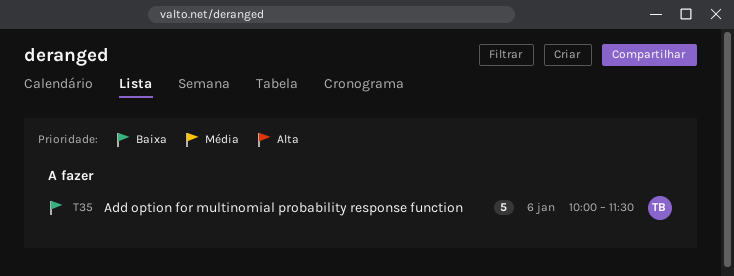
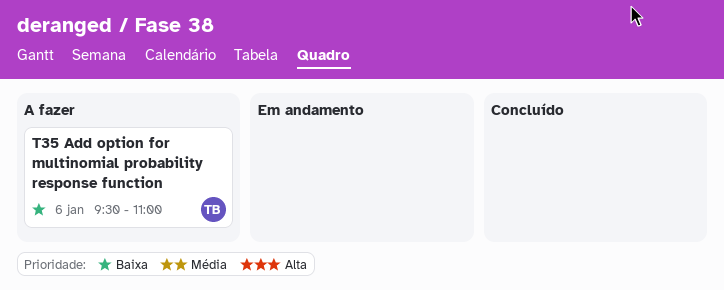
T35, begins: 10:00 -> 09:30
T35, ends: 11:30 -> 11:00

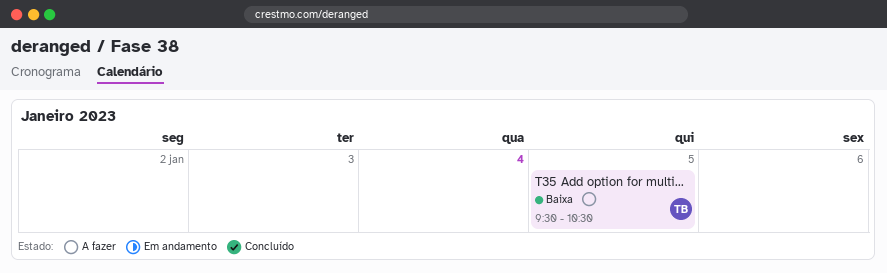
T35, day: Jan 6 -> Jan 5
T35, ends: 11:00 -> 10:30

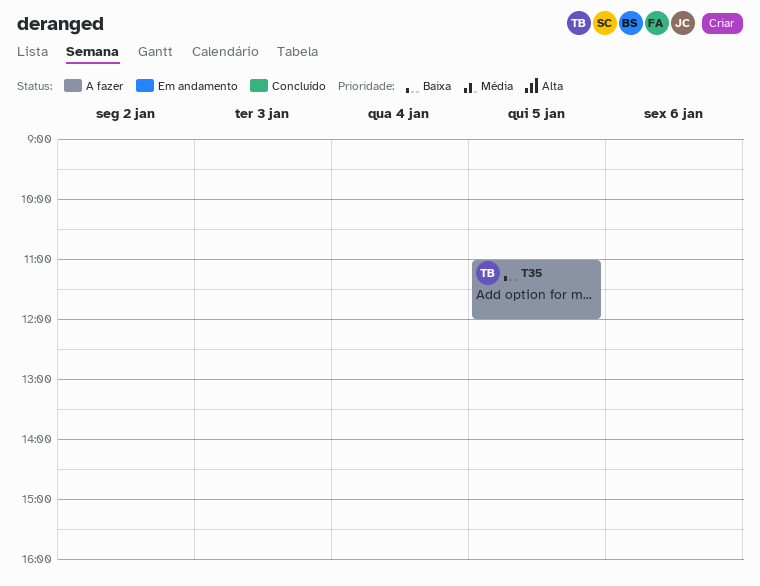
T35, begins: 09:30 -> 11:00
T35, ends: 10:30 -> 12:00

